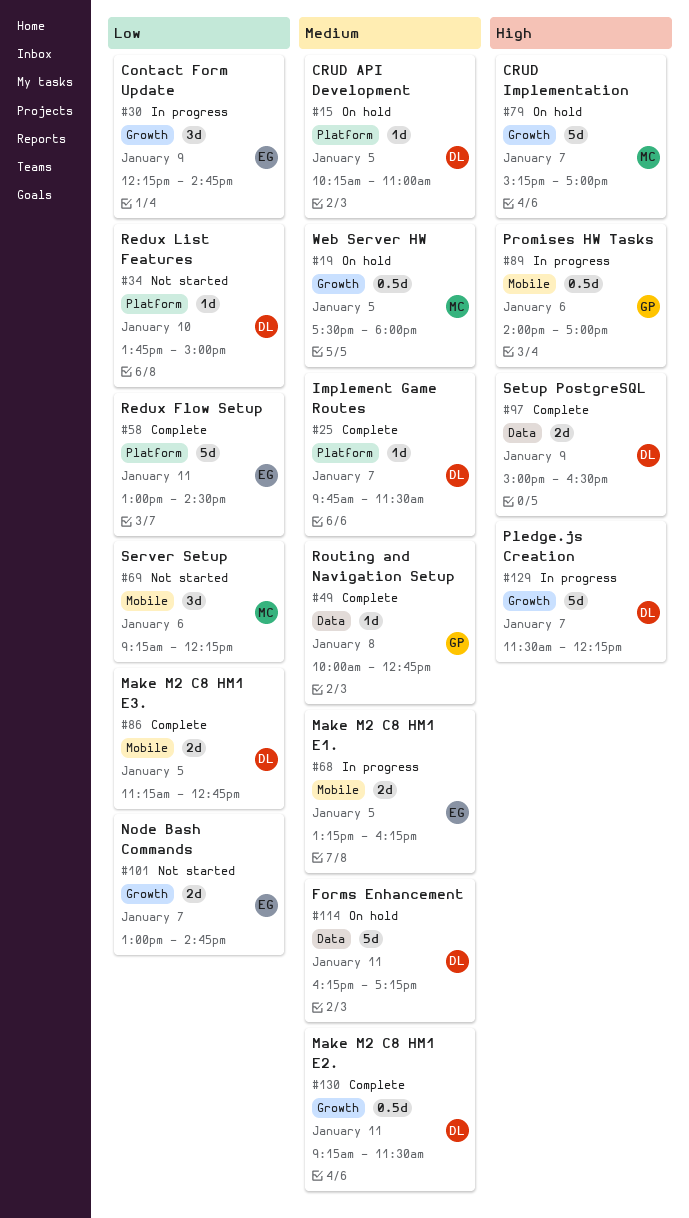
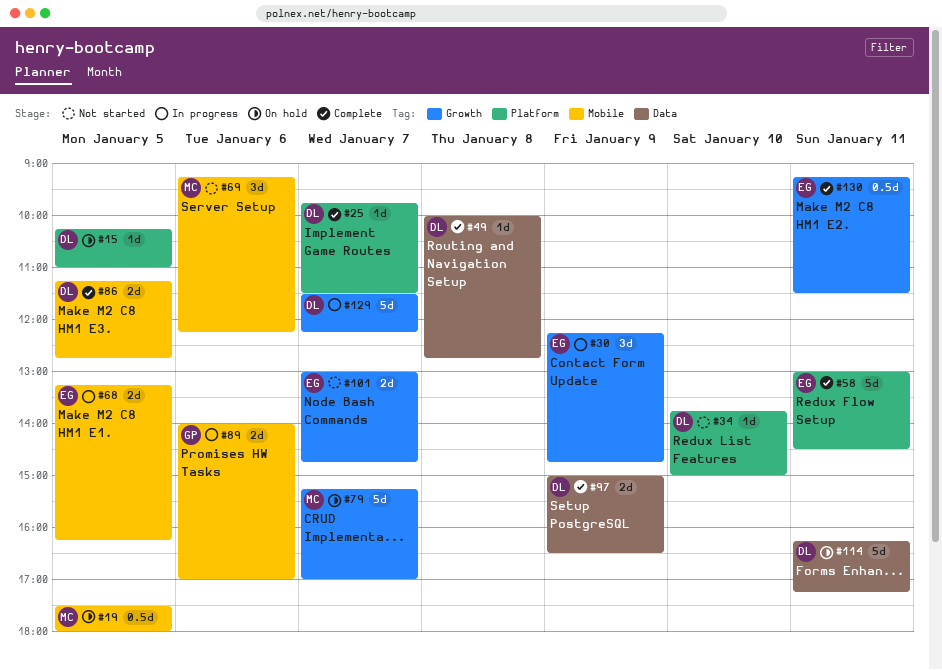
#19, label: Growth -> Mobile
#49, owner: GP -> DL
#89, estimate: 0.5d -> 2d
#130, owner: DL -> EG

